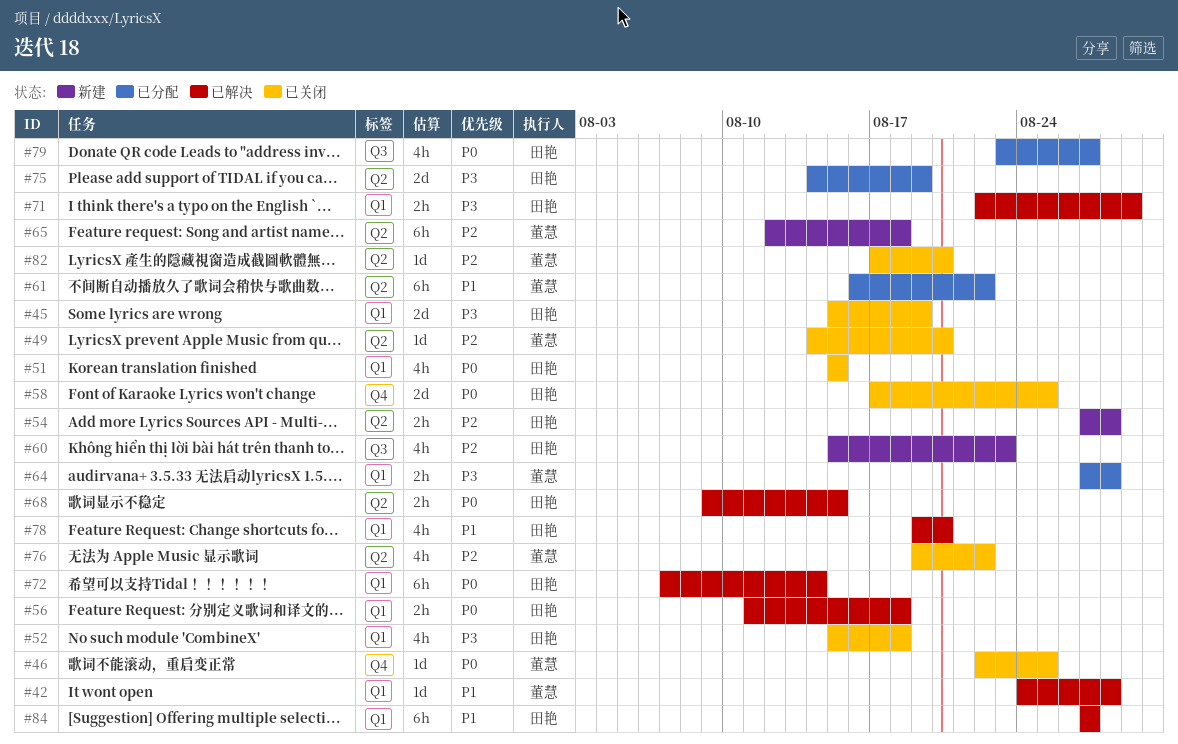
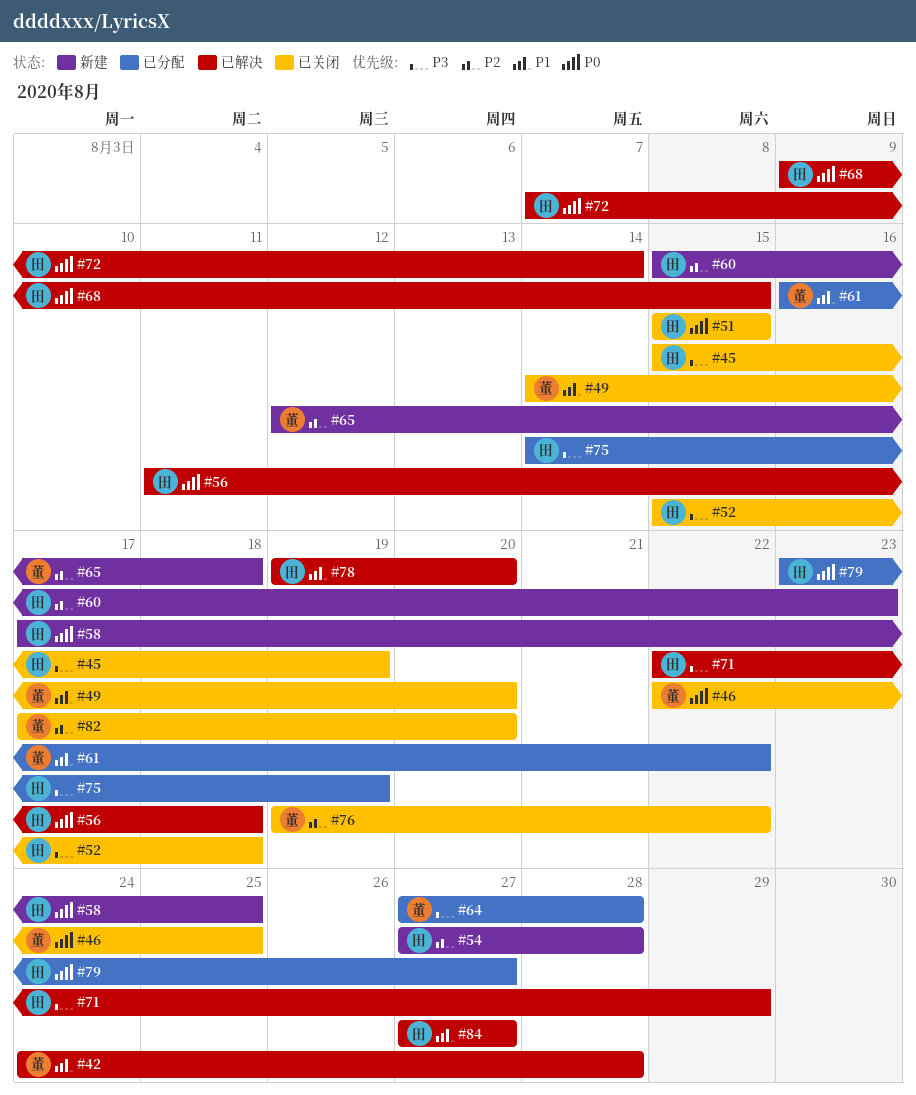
#49, priority: P2 -> P1
#58, status: 已关闭 -> 新建

